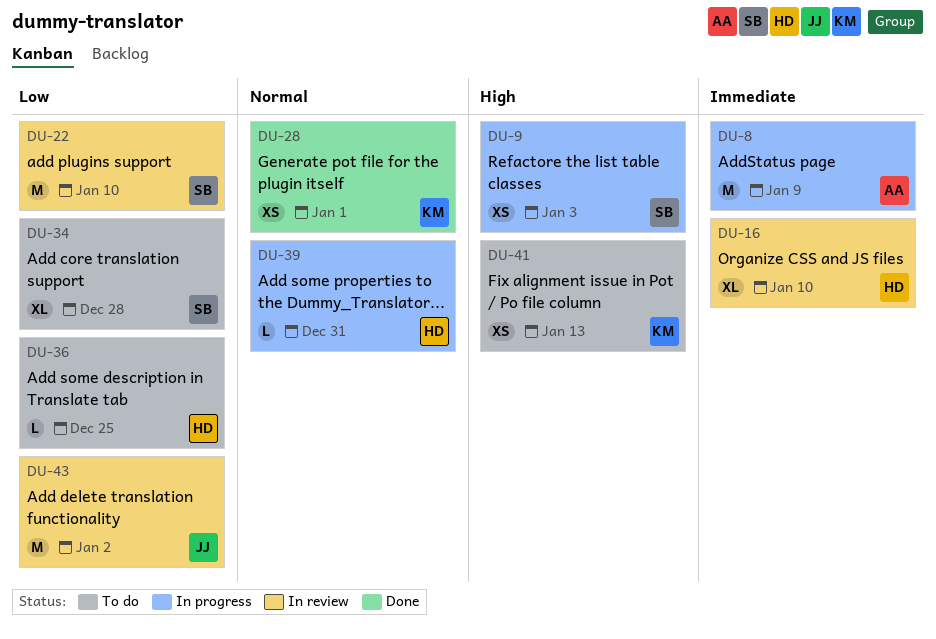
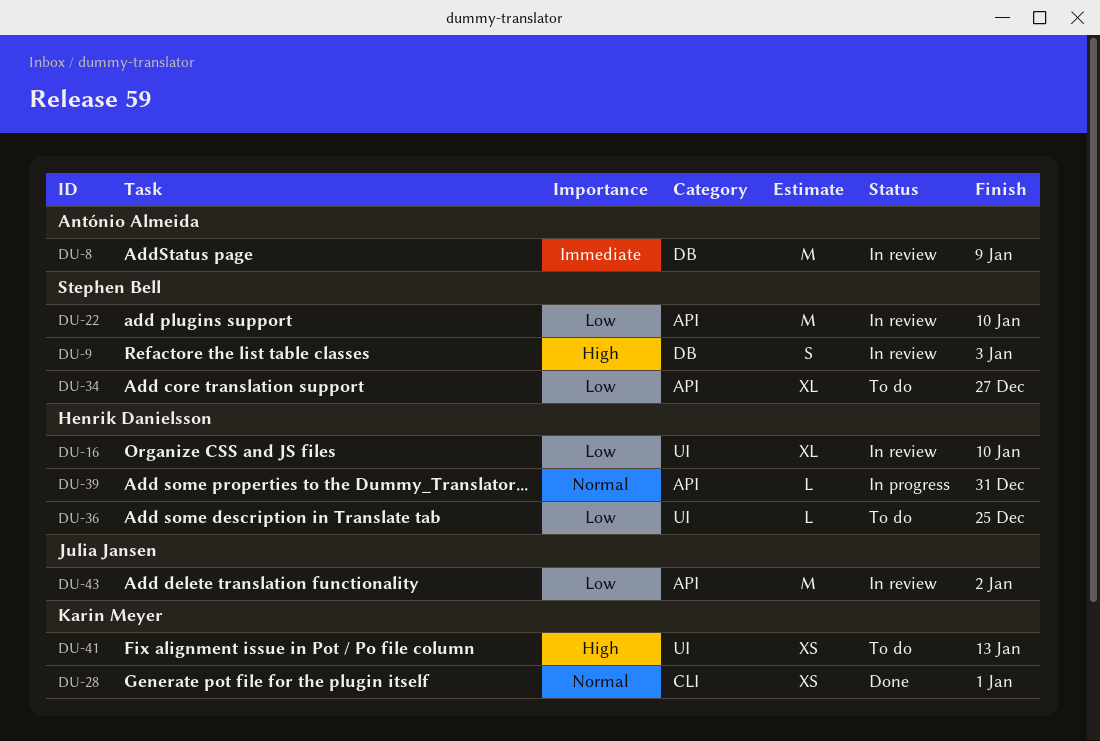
DU-8, status: In progress -> In review
DU-9, status: In progress -> In review
DU-9, estimate: XS -> S
DU-16, priority: Immediate -> Low
DU-34, due: Dec 28 -> Dec 27

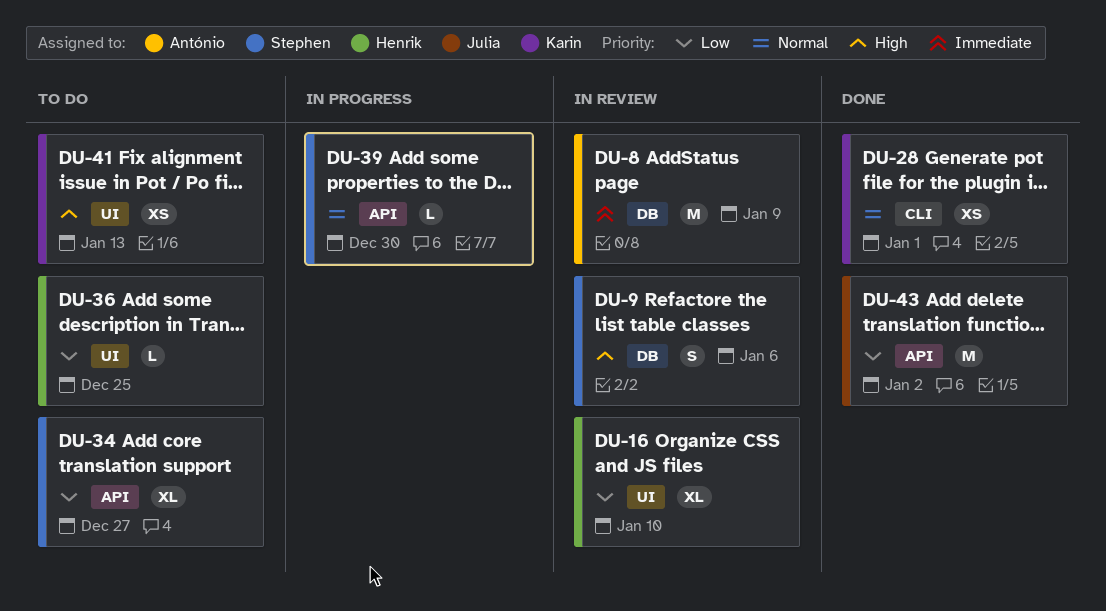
DU-9, due: Jan 3 -> Jan 6
DU-22: present -> none
DU-39, owner: Henrik Danielsson -> Stephen Bell
DU-39, due: Dec 31 -> Dec 30
DU-43, status: In review -> Done

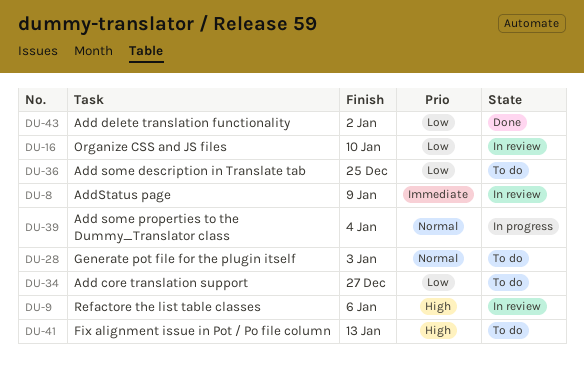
DU-28, status: Done -> To do
DU-28, due: Jan 1 -> Jan 3
DU-39, due: Dec 30 -> Jan 4

